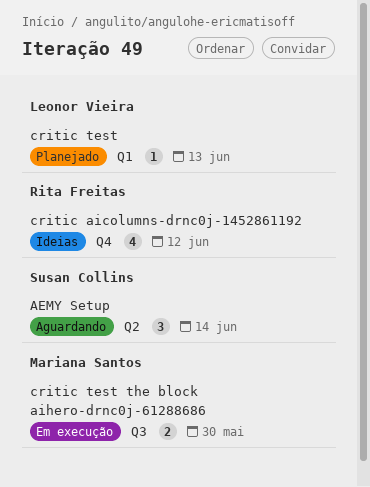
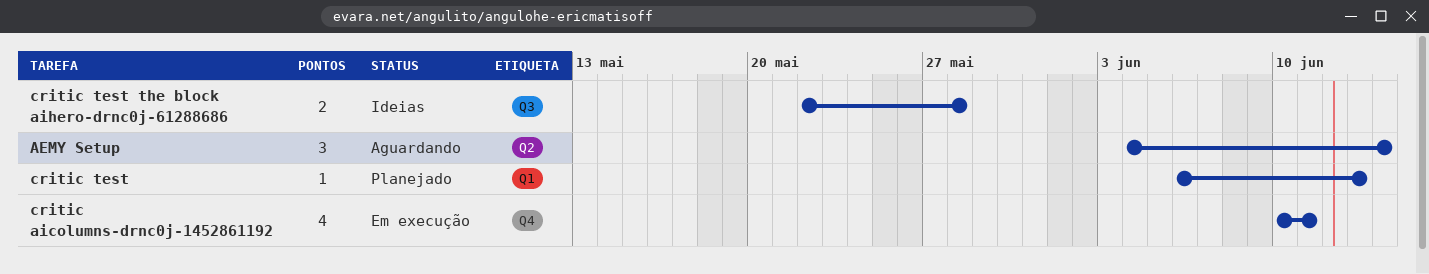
critic aicolumns-drnc0j-1452861192, status: Ideias -> Em execução
critic aicolumns-drnc0j-1452861192, due: Jun 12 -> Jun 11
critic test the block aihero-drnc0j-61288686, status: Em execução -> Ideias
critic test the block aihero-drnc0j-61288686, due: May 30 -> May 28

